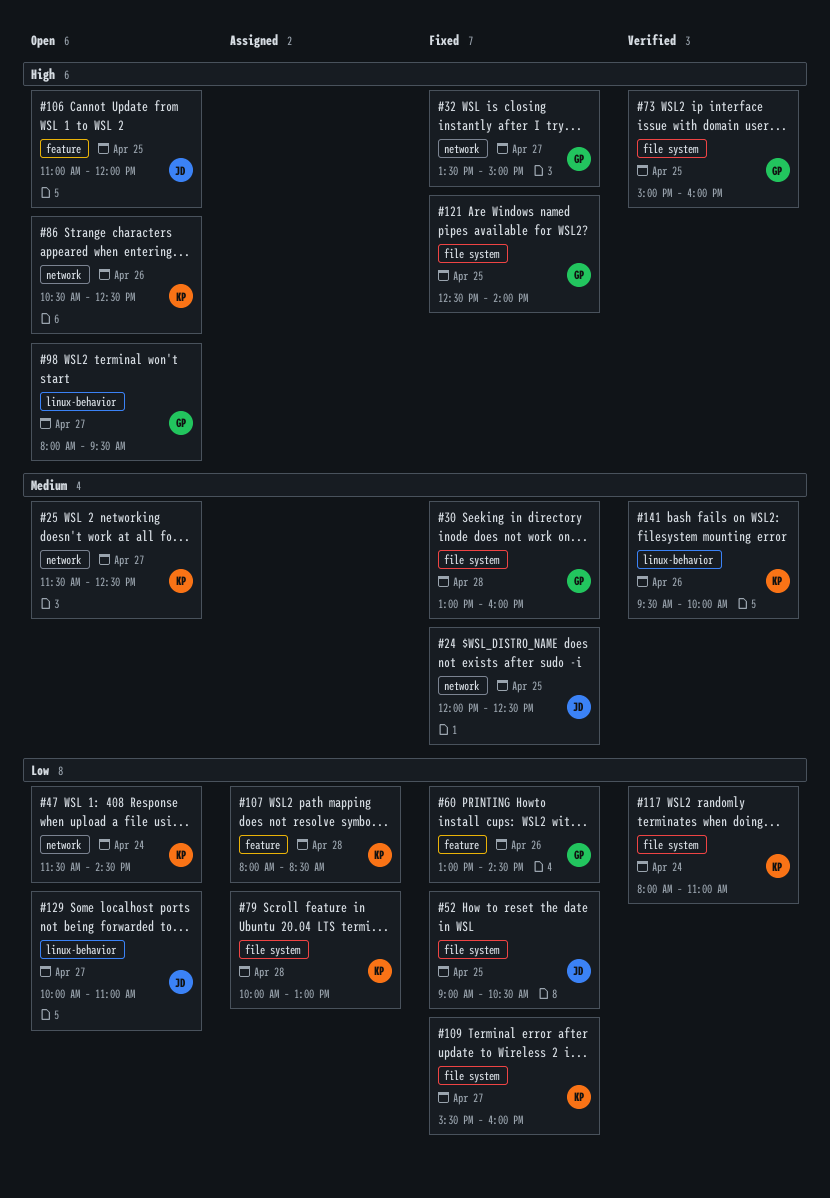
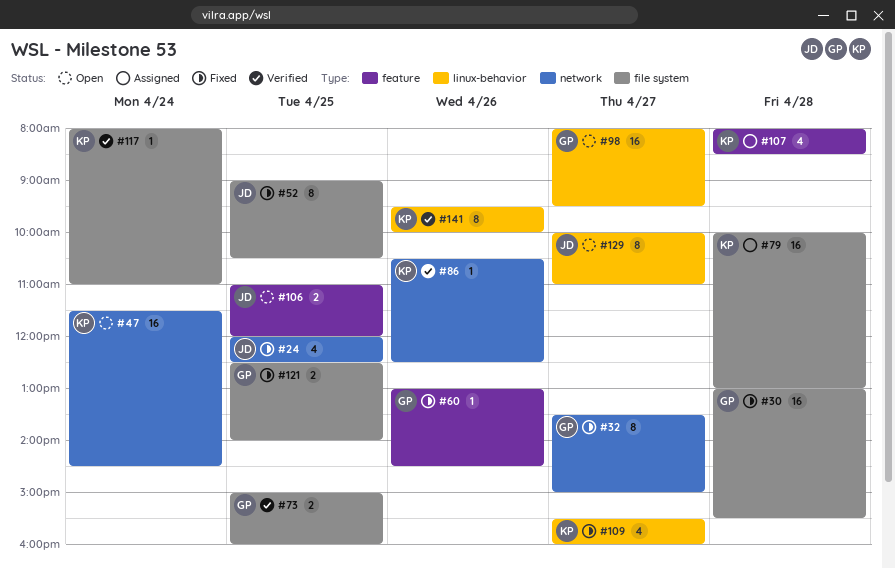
#25: present -> none
#30, ends: 16:00 -> 15:30
#86, status: Open -> Verified
#109, label: file system -> linux-behavior

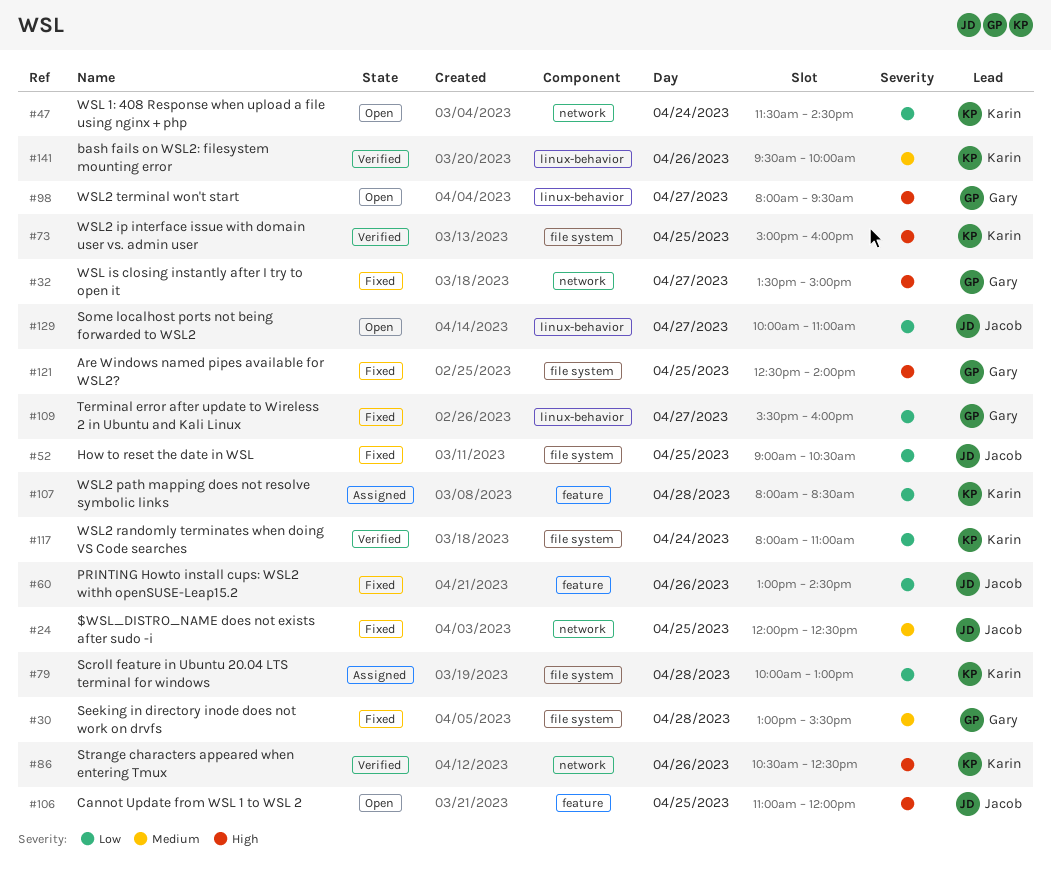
#60, owner: Gary -> Jacob
#73, owner: Gary -> Karin
#109, owner: Karin -> Gary

